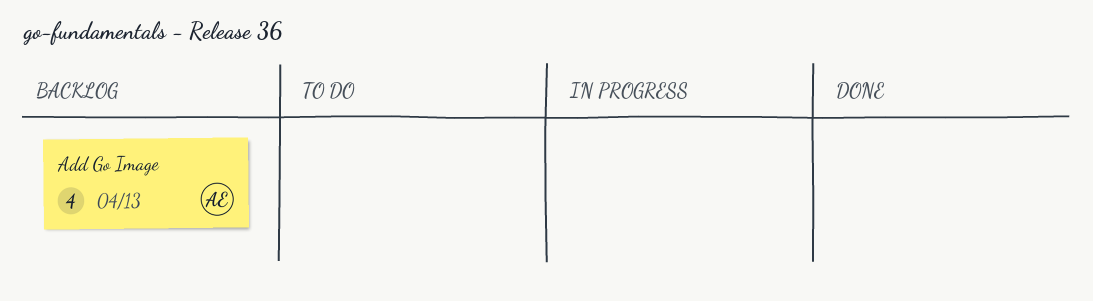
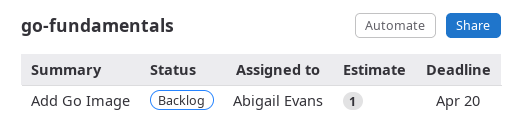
Add Go Image, estimate: 4 -> 1
Add Go Image, due: Apr 13 -> Apr 20

